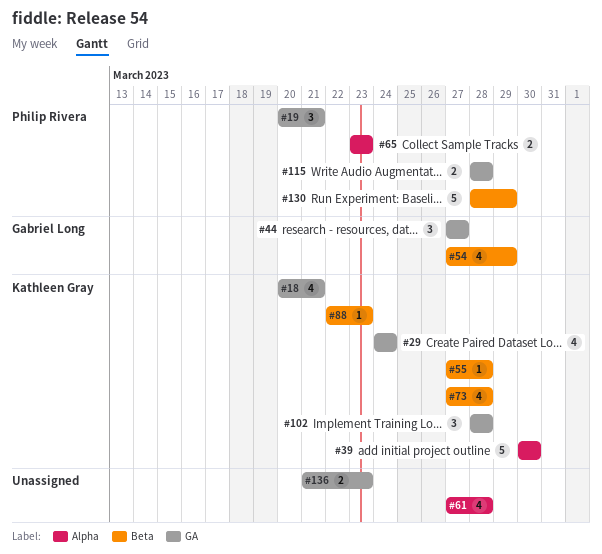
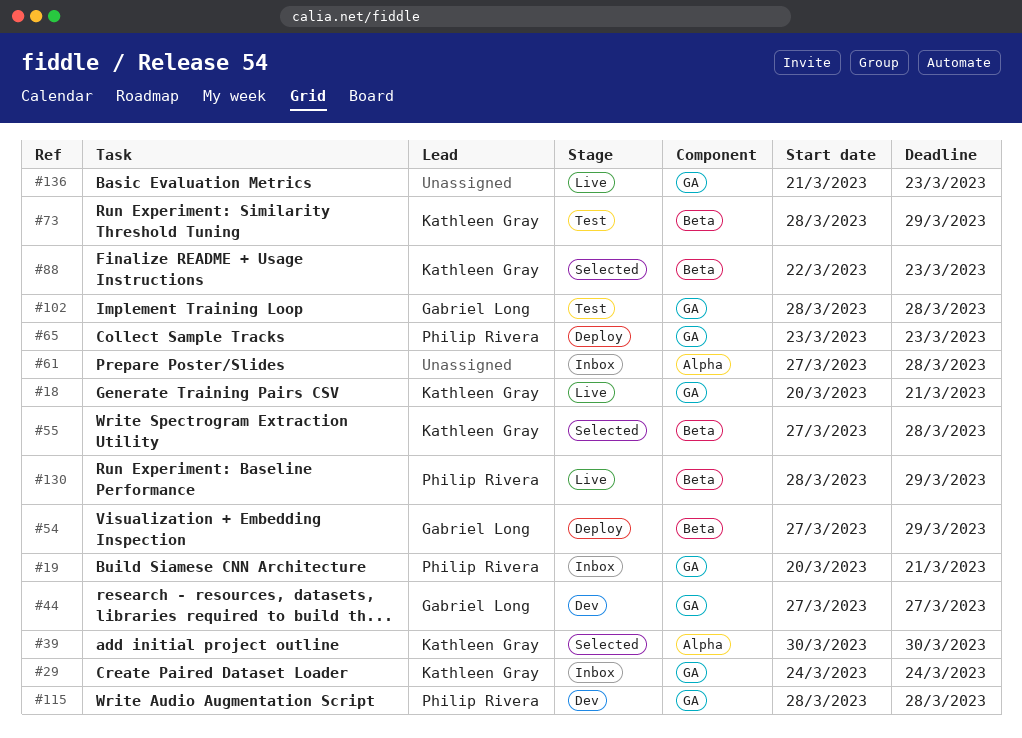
#65, label: Alpha -> GA
#73, start: Mar 27 -> Mar 28
#73, due: Mar 28 -> Mar 29
#102, owner: Kathleen Gray -> Gabriel Long

